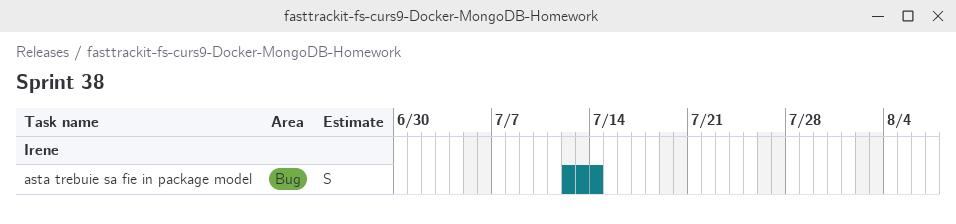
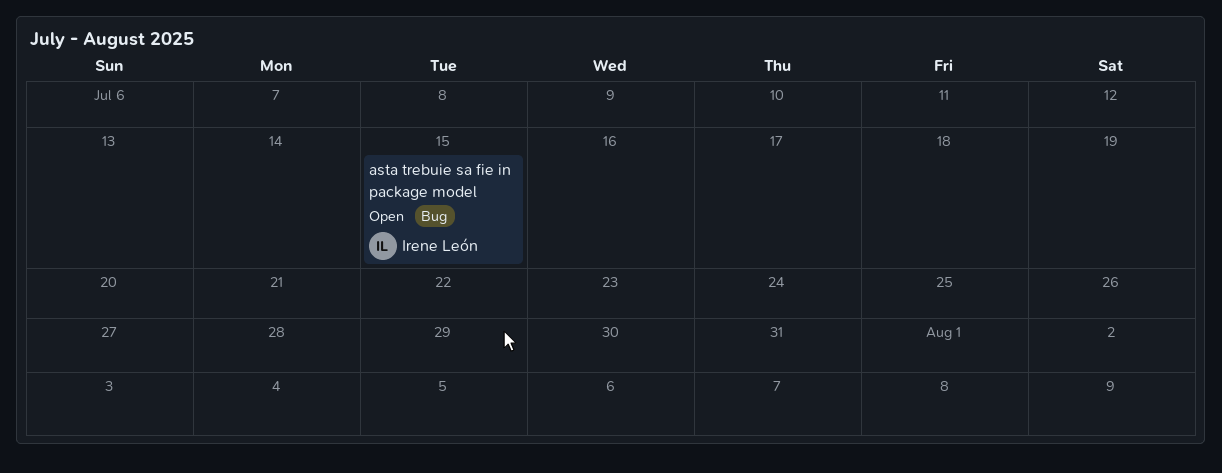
asta trebuie sa fie in package model, due: Jul 14 -> Jul 15

